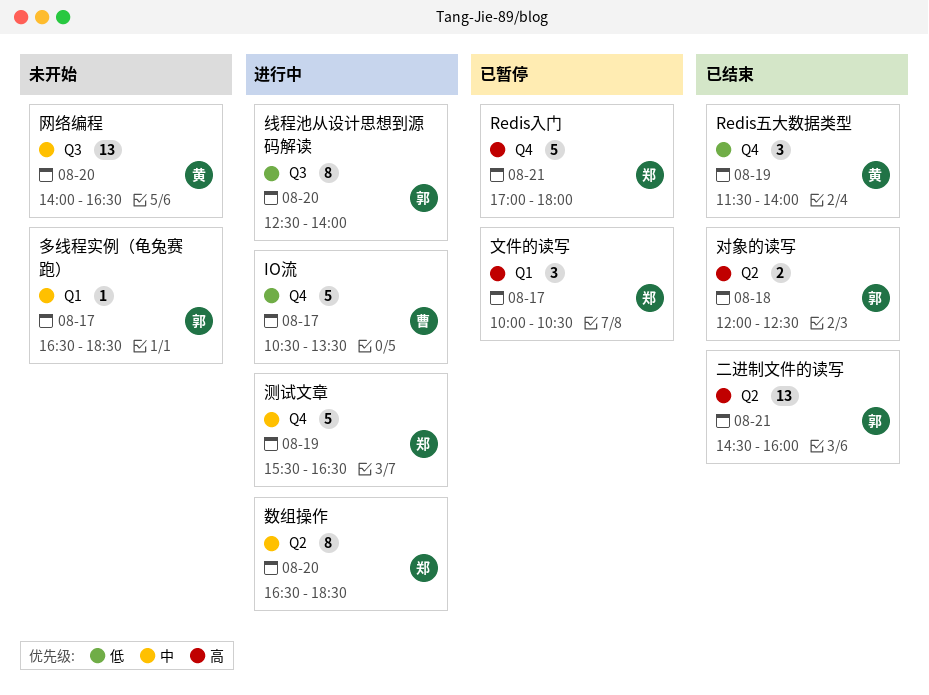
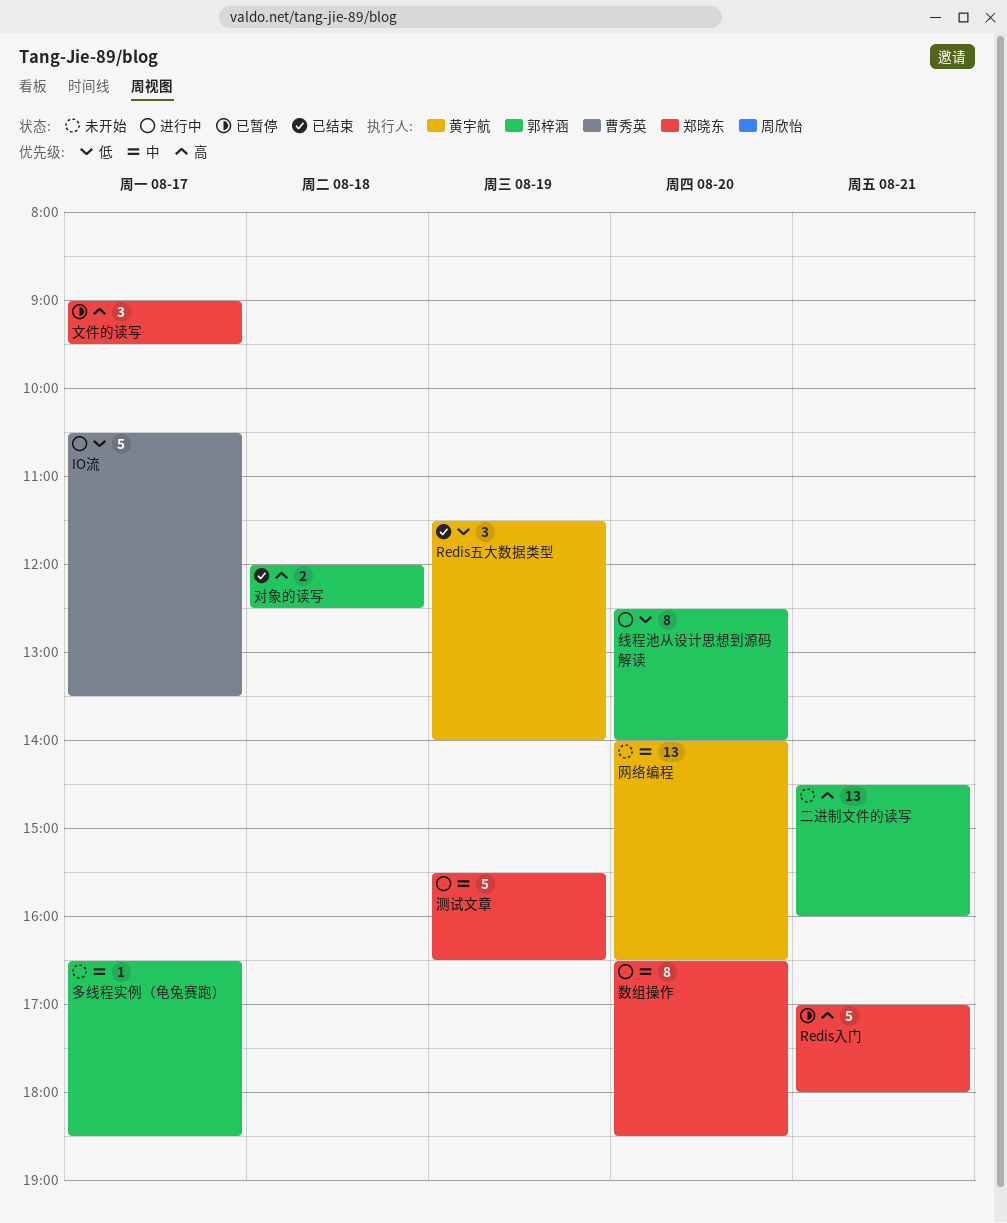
二进制文件的读写, status: 已结束 -> 未开始
文件的读写, begins: 10:00 -> 09:00
文件的读写, ends: 10:30 -> 09:30

